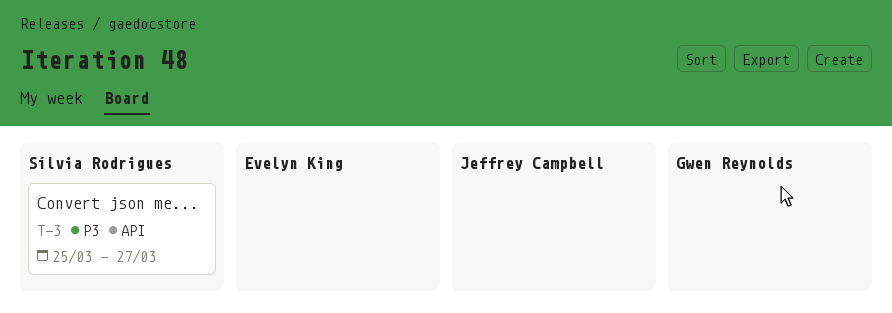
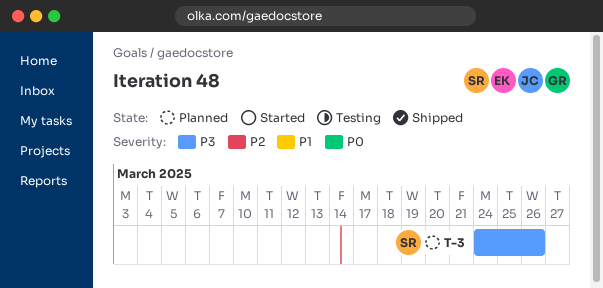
T-3, start: Mar 25 -> Mar 24
T-3, due: Mar 27 -> Mar 26

